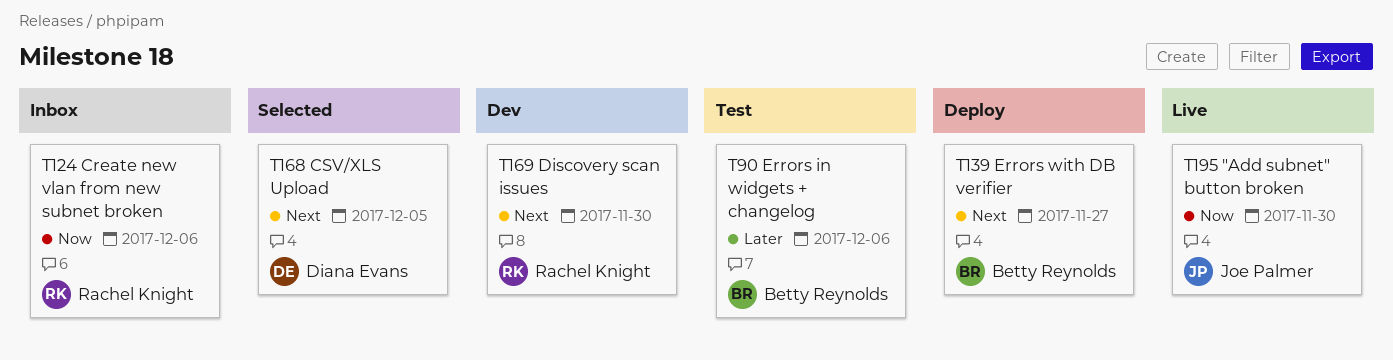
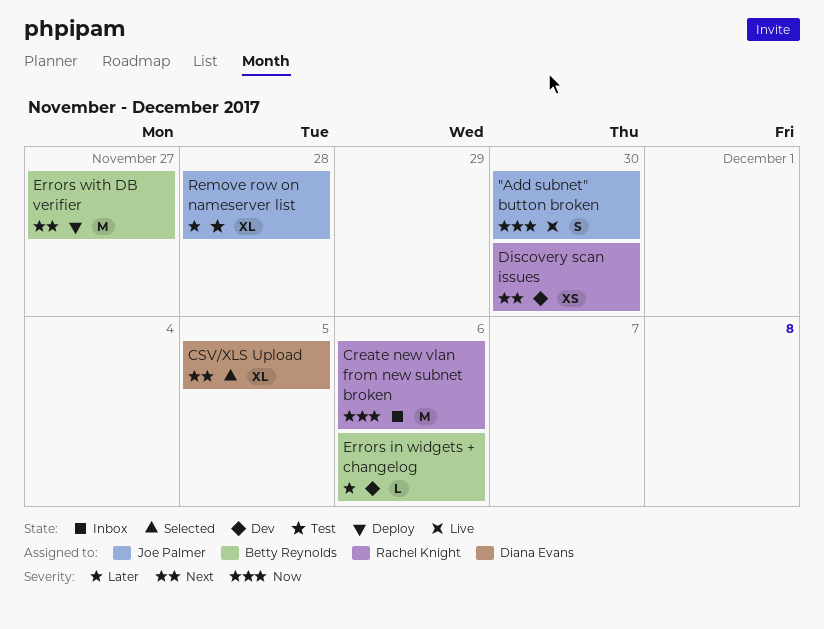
Errors in widgets + changelog, status: Test -> Dev
Remove row on nameserver list: none -> present

